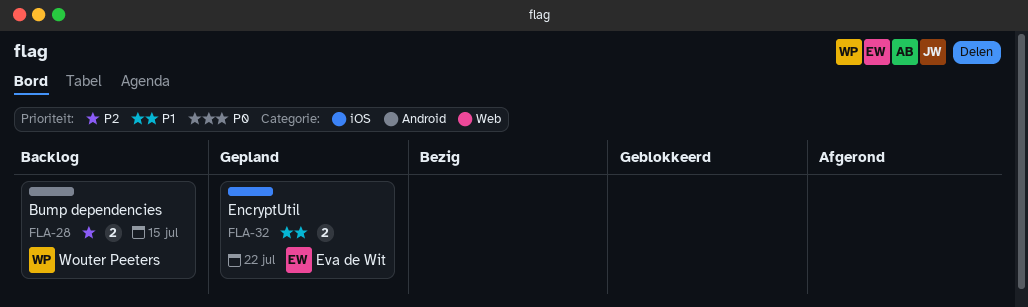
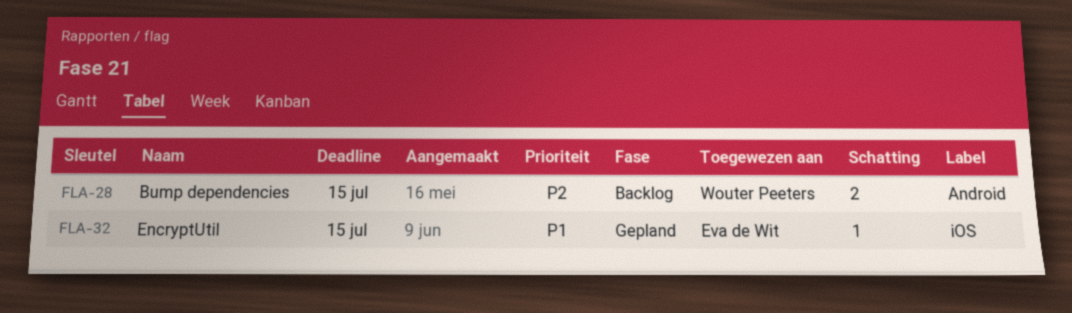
FLA-32, estimate: 2 -> 1
FLA-32, due: Jul 22 -> Jul 15

